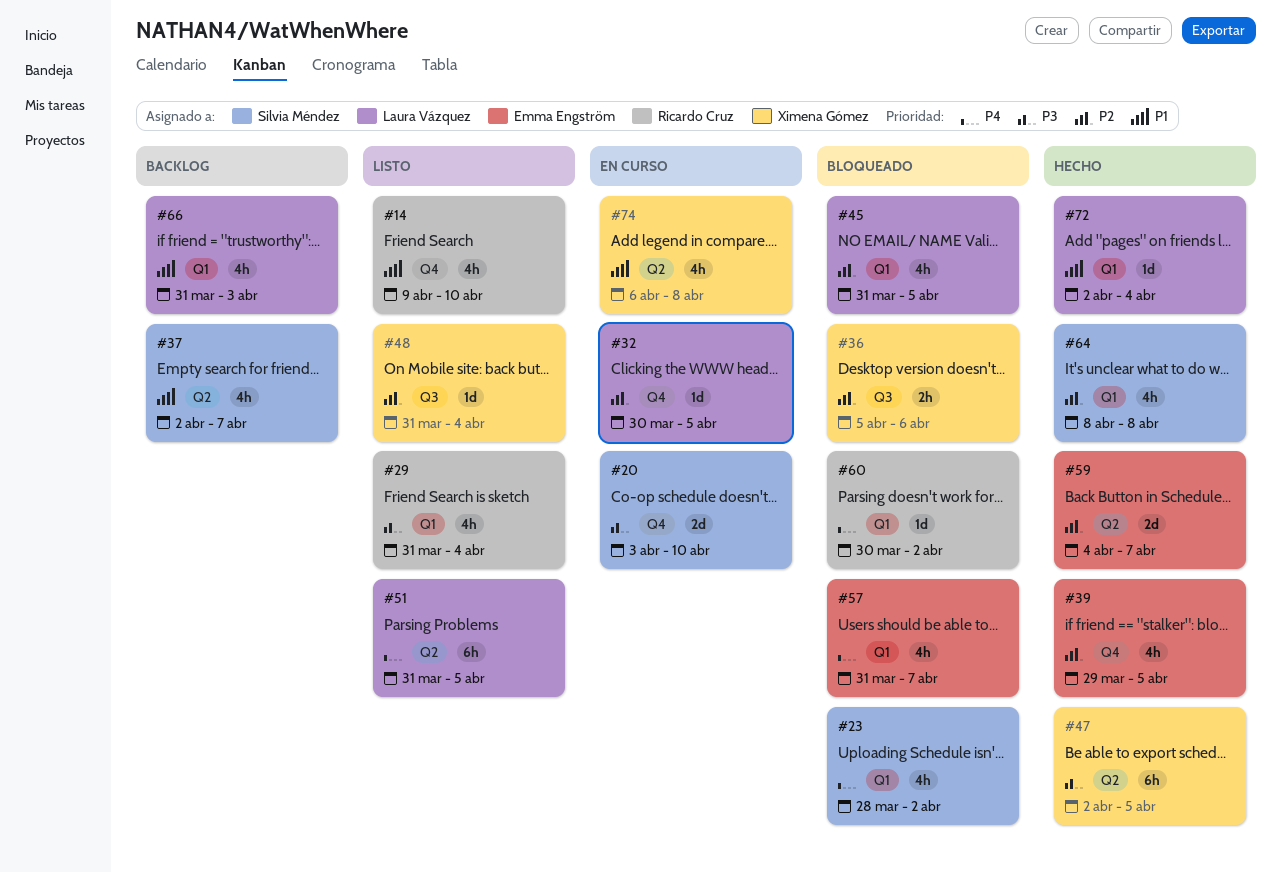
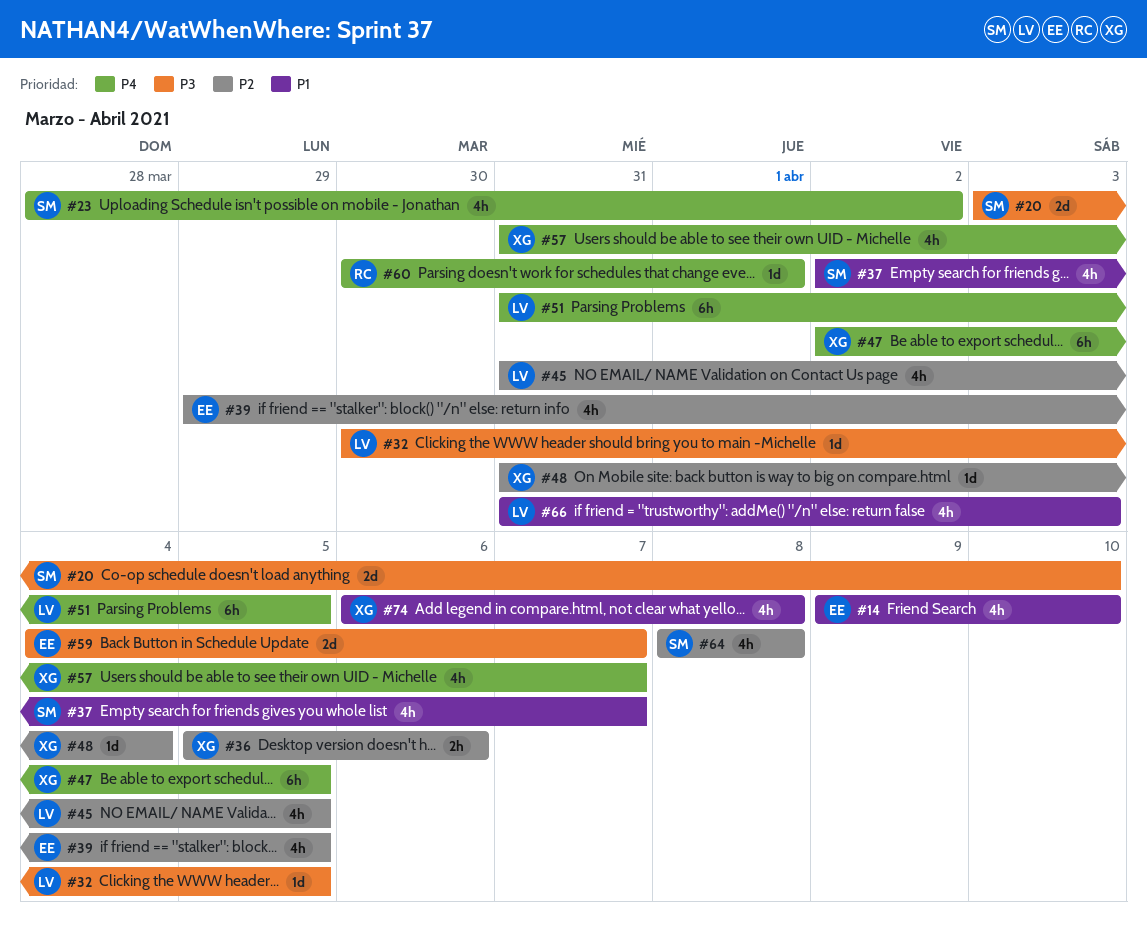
#14, owner: Ricardo Cruz -> Emma Engström
#29: present -> none
#32, priority: P2 -> P3
#47, priority: P3 -> P4
#57, owner: Emma Engström -> Ximena Gómez
#59, priority: P2 -> P3
#60, due: Apr 2 -> Apr 1
#72: present -> none

